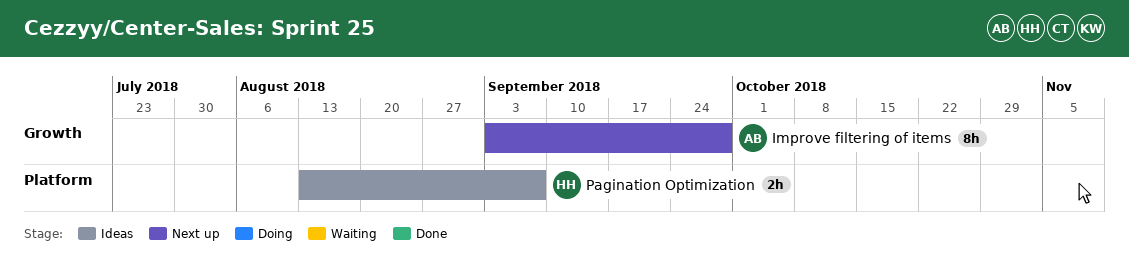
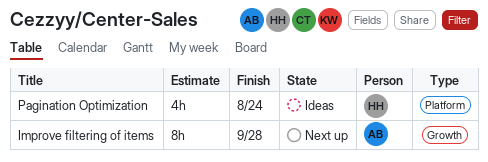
Pagination Optimization, estimate: 2h -> 4h
Pagination Optimization, due: Sep 7 -> Aug 24

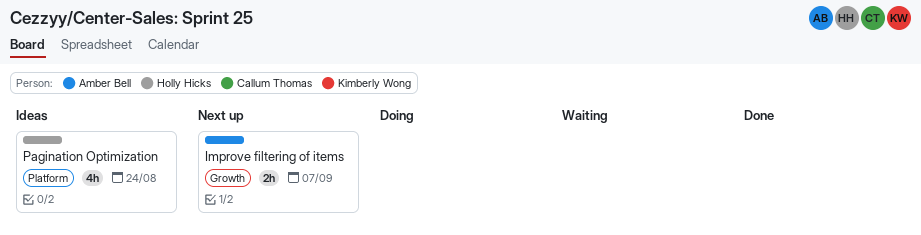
Improve filtering of items, estimate: 8h -> 2h
Improve filtering of items, due: Sep 28 -> Sep 7

